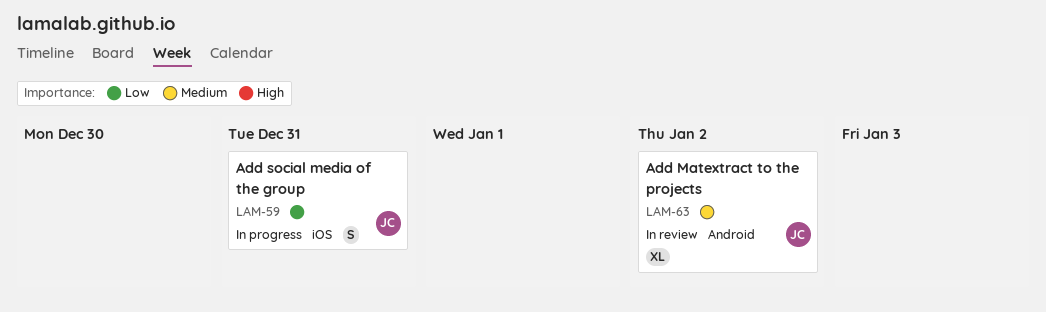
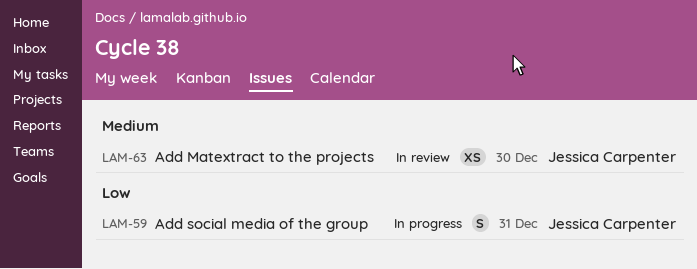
LAM-63, estimate: XL -> XS
LAM-63, due: Jan 2 -> Dec 30

